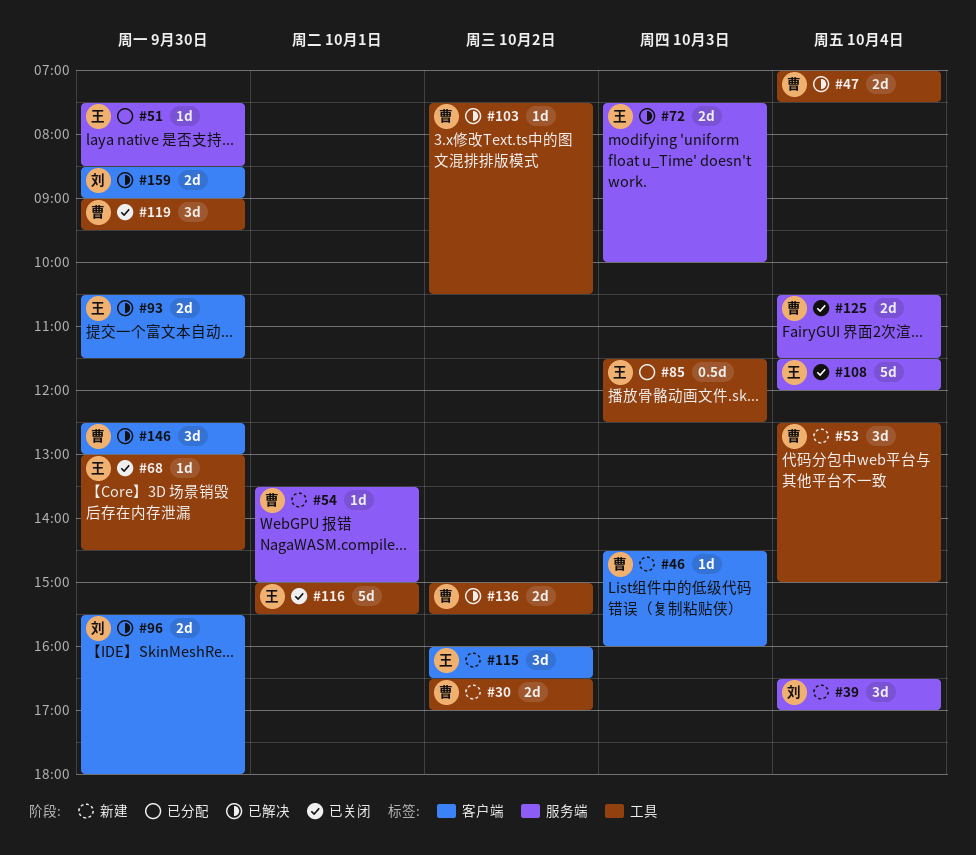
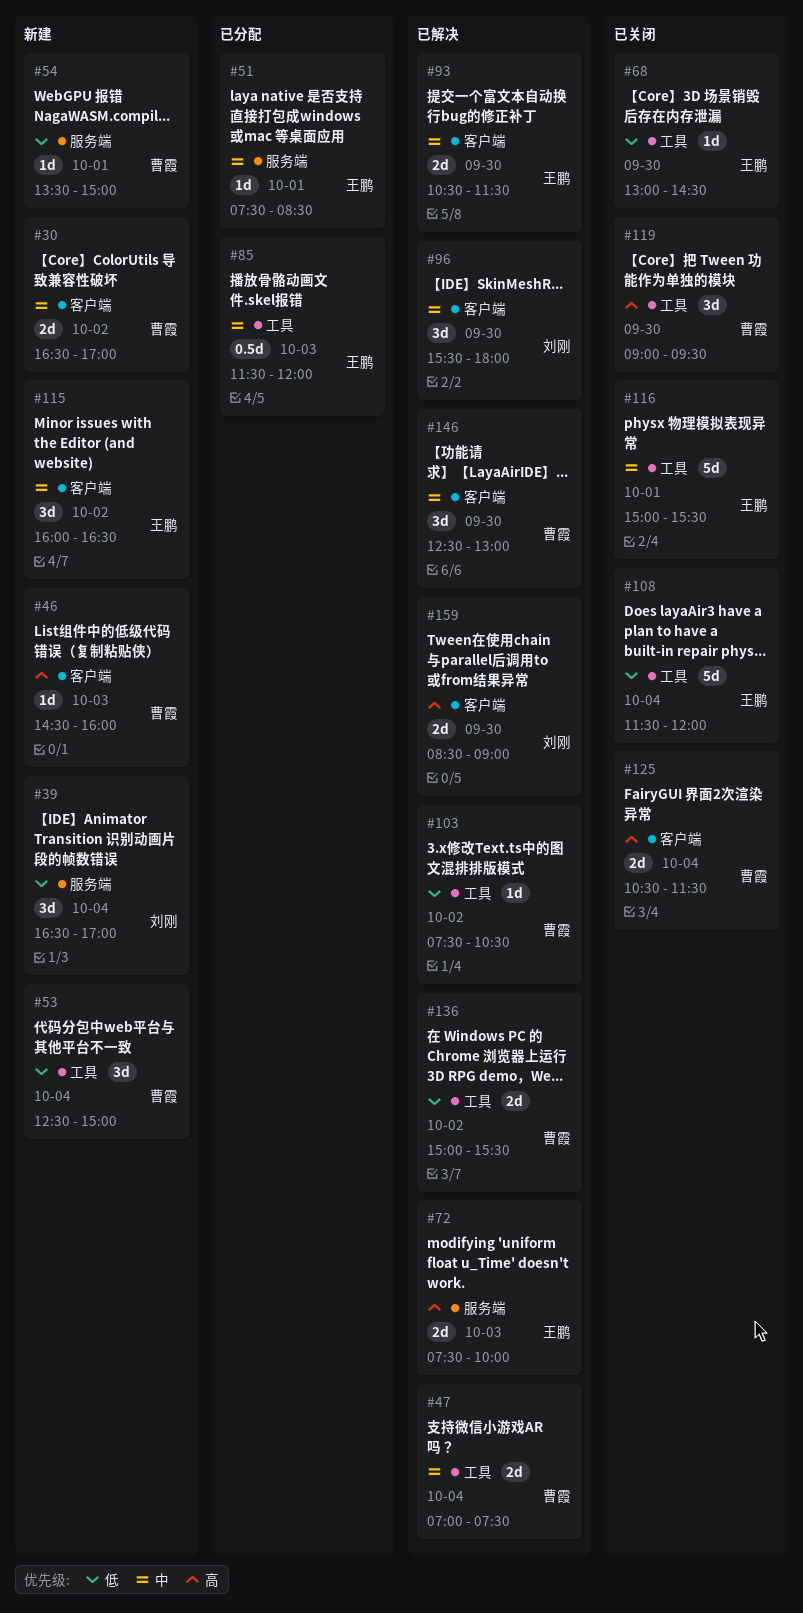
#30, label: 工具 -> 客户端
#51, day: Sep 30 -> Oct 1
#85, ends: 12:30 -> 12:00
#96, estimate: 2d -> 3d
#108, label: 服务端 -> 工具
#125, label: 服务端 -> 客户端

